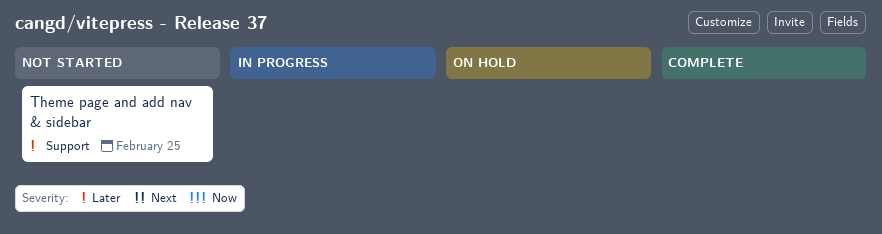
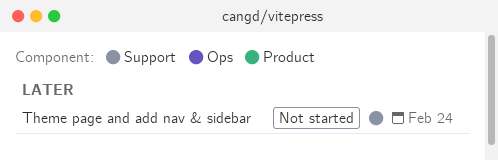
Theme page and add nav & sidebar, due: Feb 25 -> Feb 24

